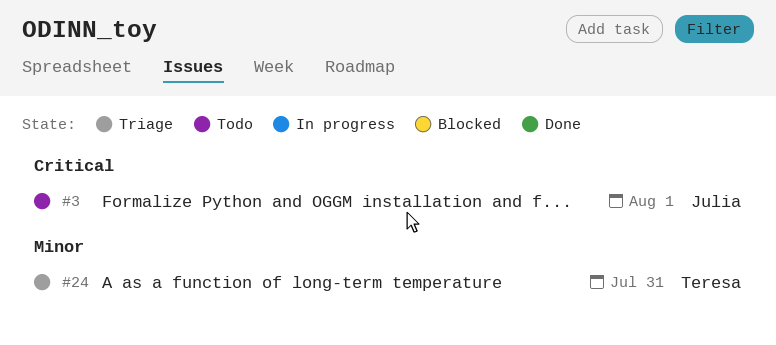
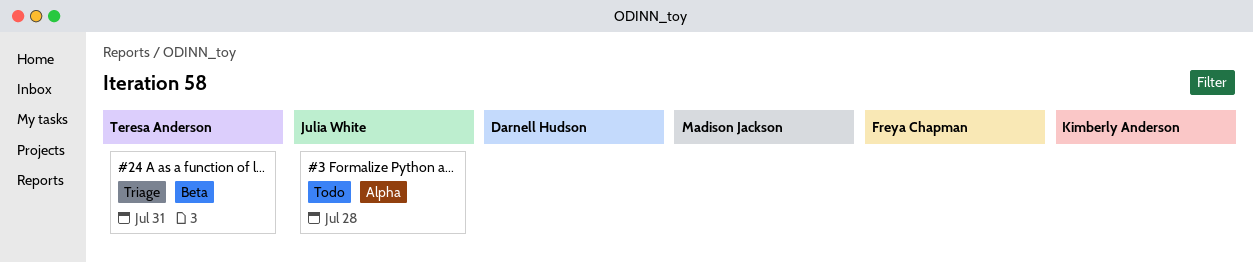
#3, due: Aug 1 -> Jul 28

